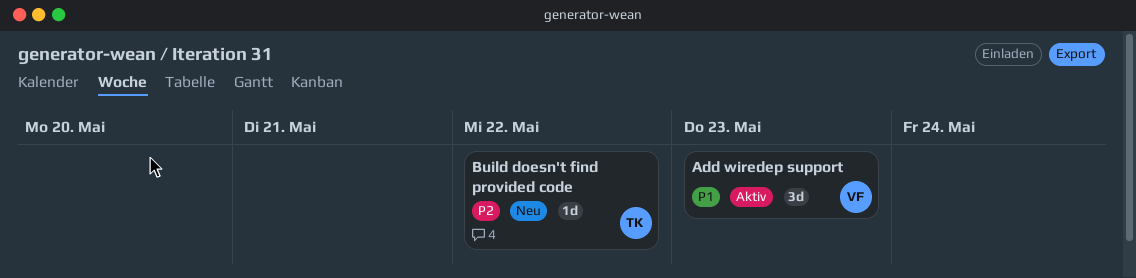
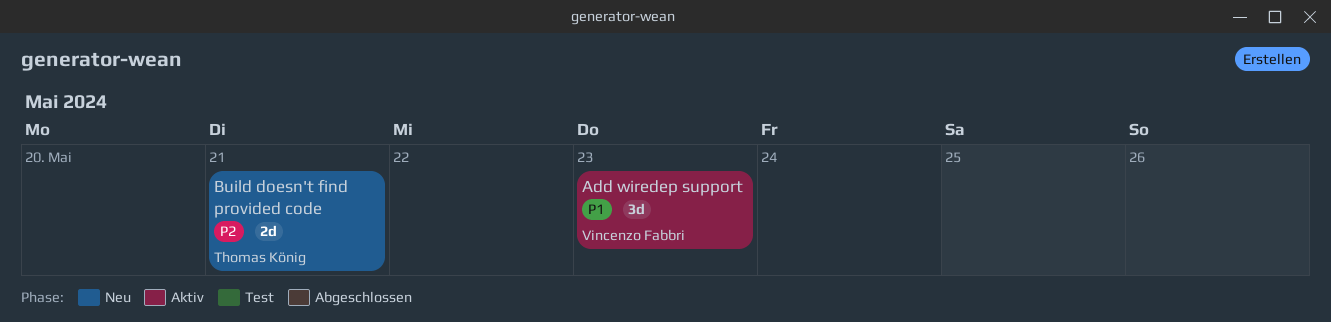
Build doesn't find provided code, estimate: 1d -> 2d
Build doesn't find provided code, due: May 22 -> May 21

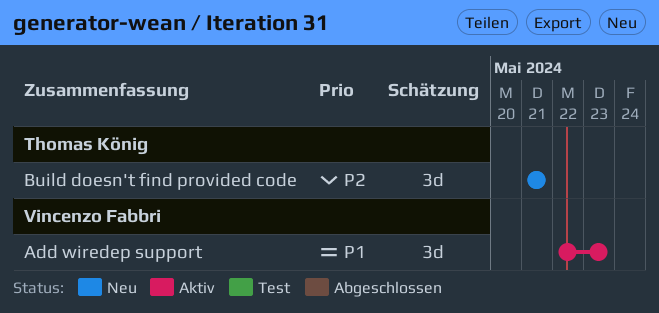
Build doesn't find provided code, estimate: 2d -> 3d

